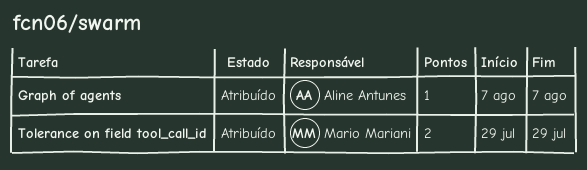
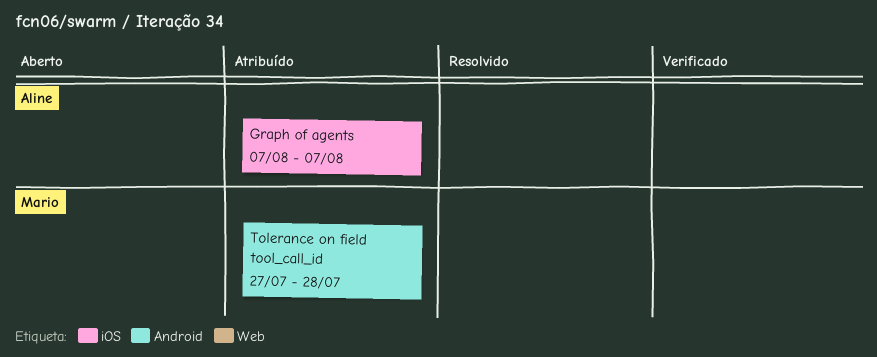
Tolerance on field tool_call_id, start: Jul 29 -> Jul 27
Tolerance on field tool_call_id, due: Jul 29 -> Jul 28

